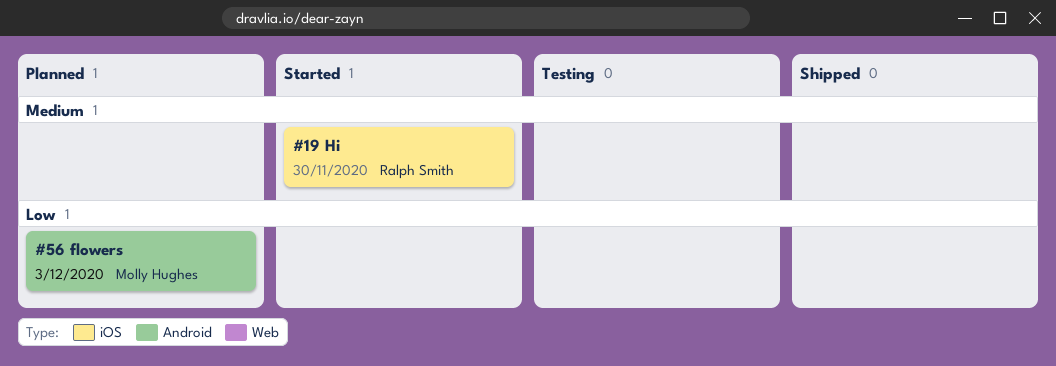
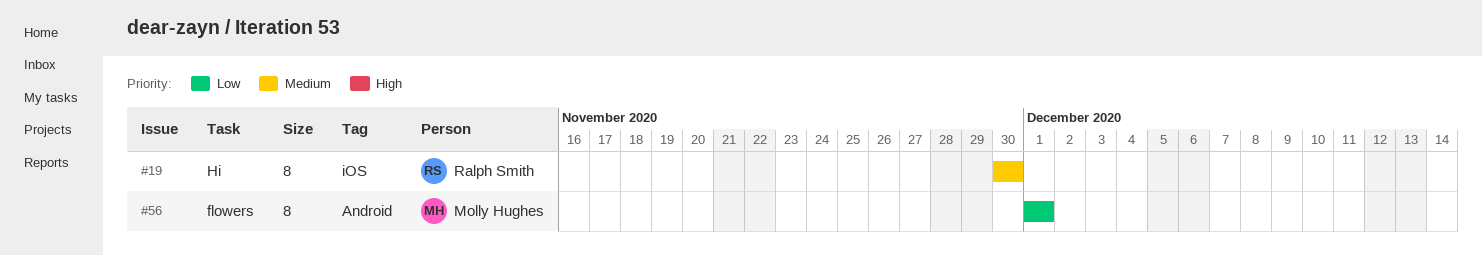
#56, due: Dec 3 -> Dec 1

